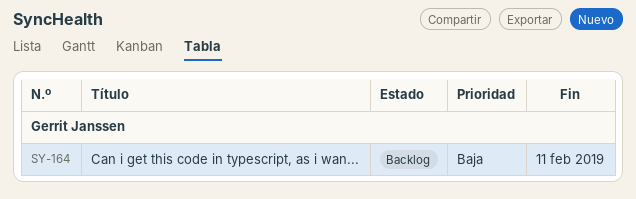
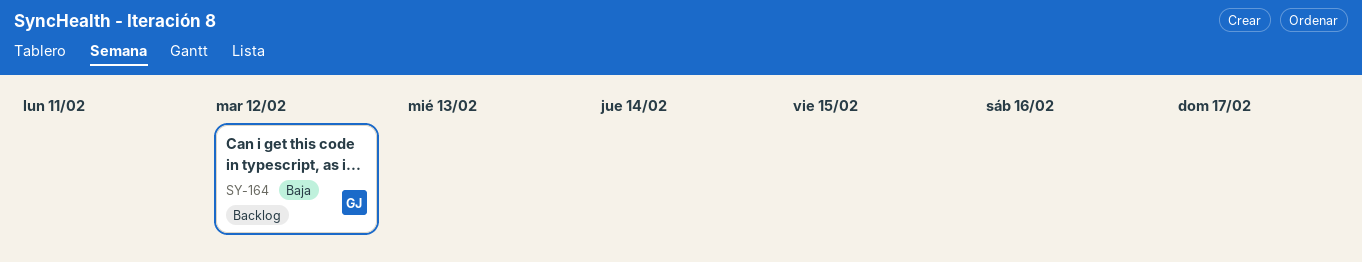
SY-164, due: Feb 11 -> Feb 12

